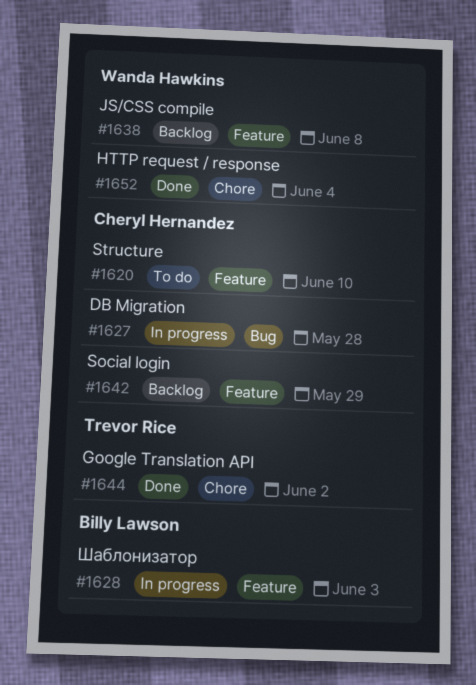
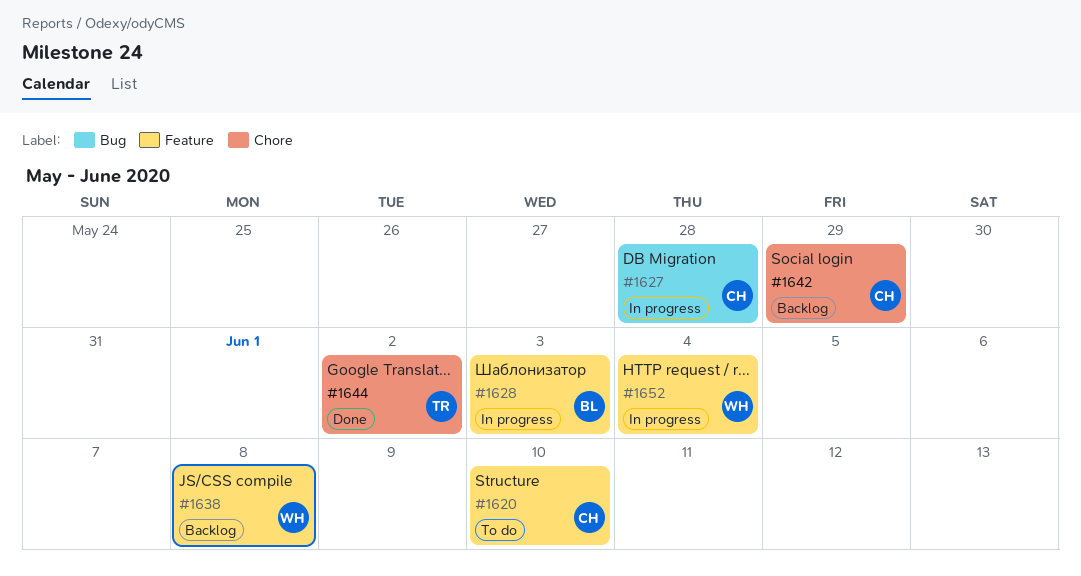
#1642, label: Feature -> Chore
#1652, status: Done -> In progress
#1652, label: Chore -> Feature

